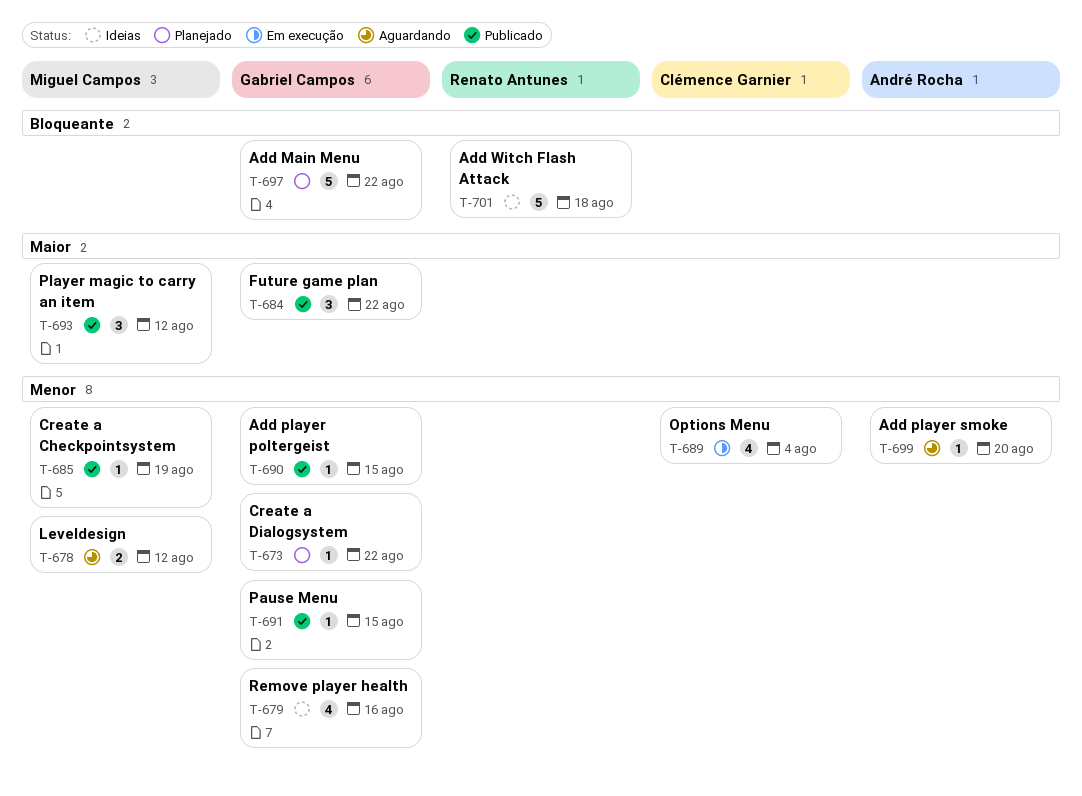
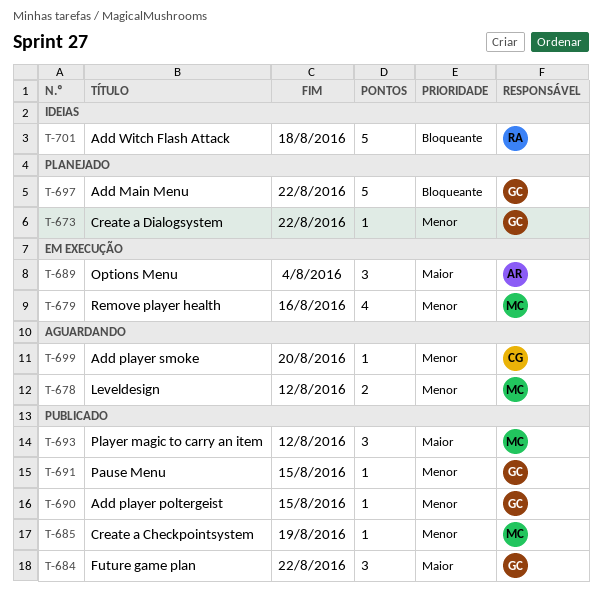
T-679, status: Ideias -> Em execução
T-679, owner: Gabriel Campos -> Miguel Campos
T-689, owner: Clémence Garnier -> André Rocha
T-689, priority: Menor -> Maior
T-689, estimate: 4 -> 3
T-699, owner: André Rocha -> Clémence Garnier

